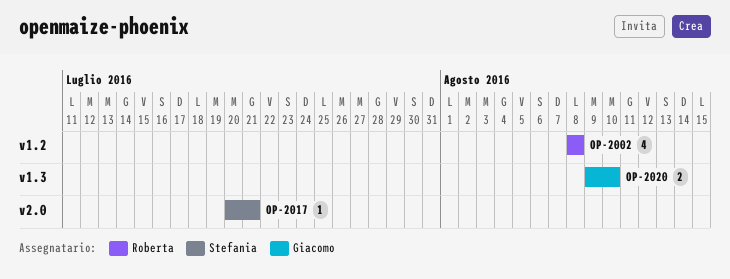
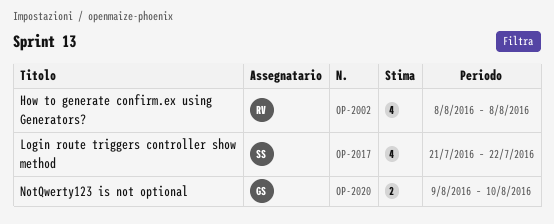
OP-2017, estimate: 1 -> 4
OP-2017, start: Jul 20 -> Jul 21
OP-2017, due: Jul 21 -> Jul 22

